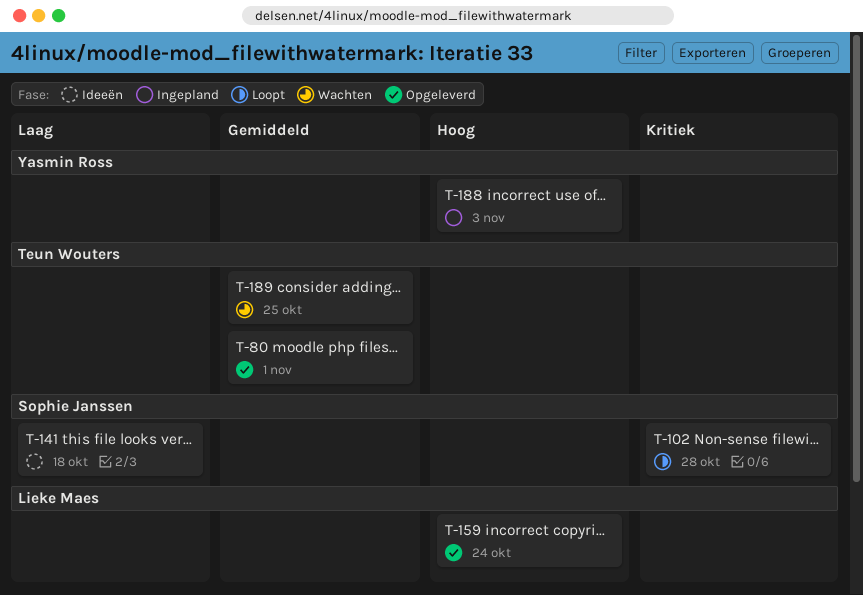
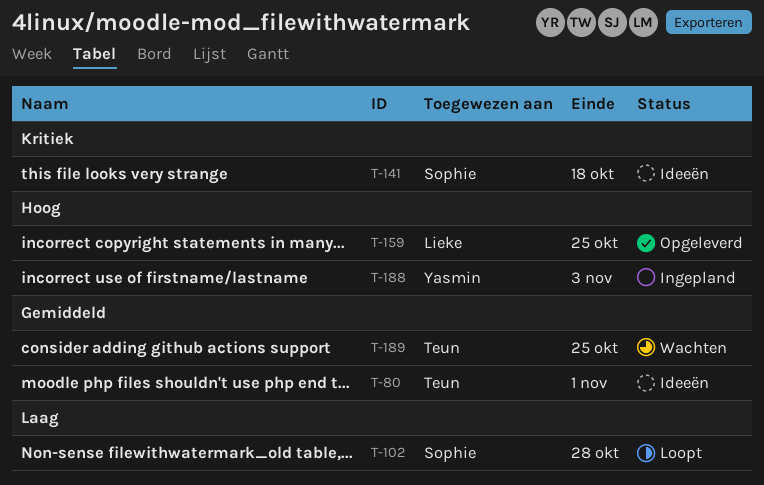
T-80, status: Opgeleverd -> Ideeën
T-102, priority: Kritiek -> Laag
T-141, priority: Laag -> Kritiek
T-159, due: Oct 24 -> Oct 25

